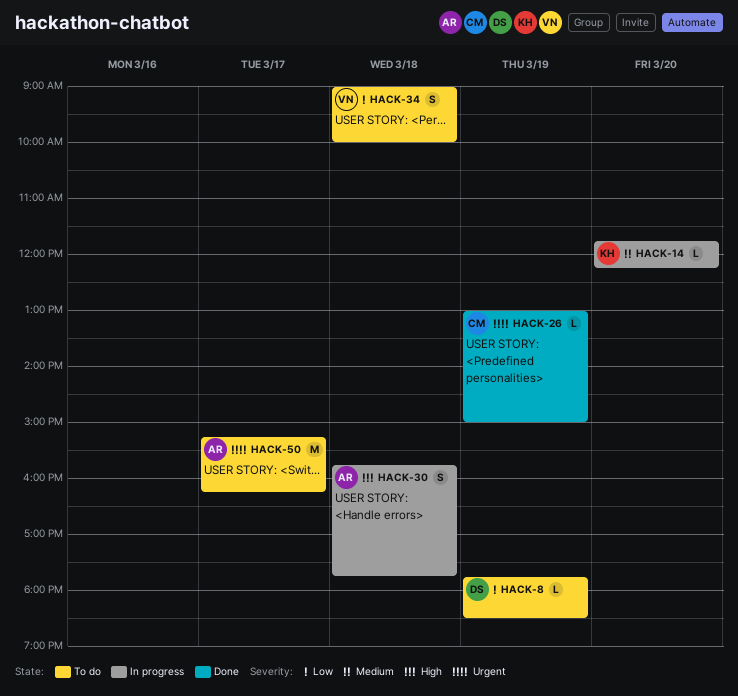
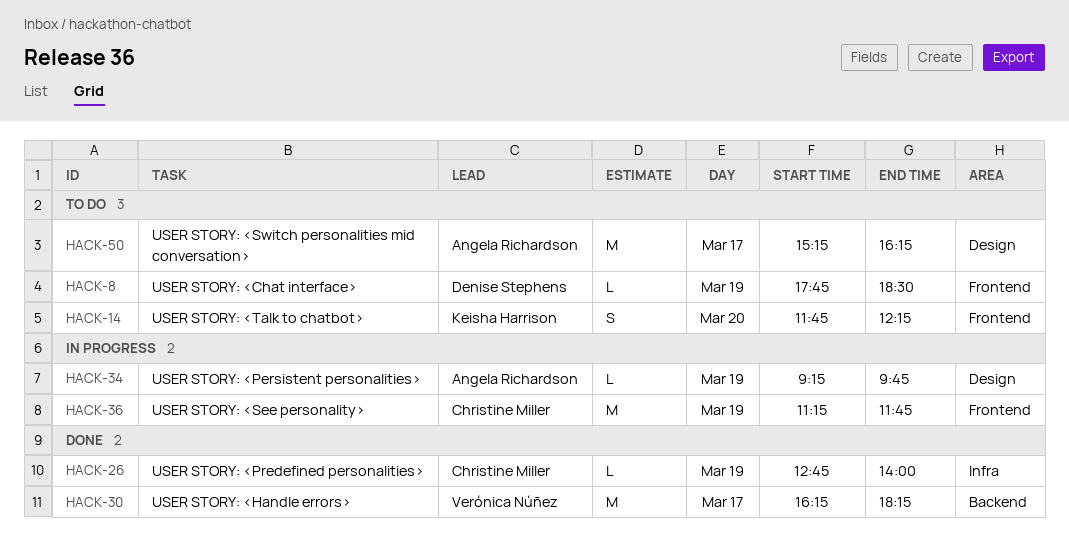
HACK-14, status: In progress -> To do
HACK-14, estimate: L -> S
HACK-26, begins: 13:00 -> 12:45
HACK-26, ends: 15:00 -> 14:00
HACK-30, status: In progress -> Done
HACK-30, owner: Angela Richardson -> Verónica Núñez
HACK-30, estimate: S -> M
HACK-30, day: Mar 18 -> Mar 17
HACK-30, begins: 15:45 -> 16:15
HACK-30, ends: 17:45 -> 18:15
HACK-34, status: To do -> In progress
HACK-34, owner: Verónica Núñez -> Angela Richardson
HACK-34, estimate: S -> L
HACK-34, day: Mar 18 -> Mar 19
HACK-34, begins: 09:00 -> 09:15
HACK-34, ends: 10:00 -> 09:45
HACK-36: none -> present

